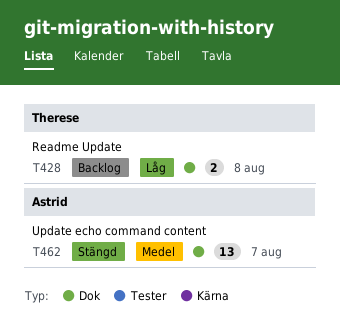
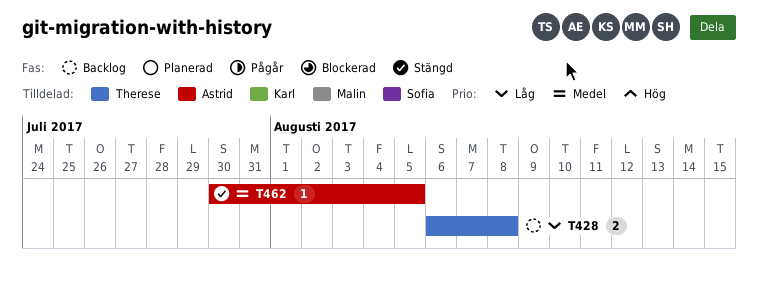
T462, estimate: 13 -> 1
T462, due: Aug 7 -> Aug 5

